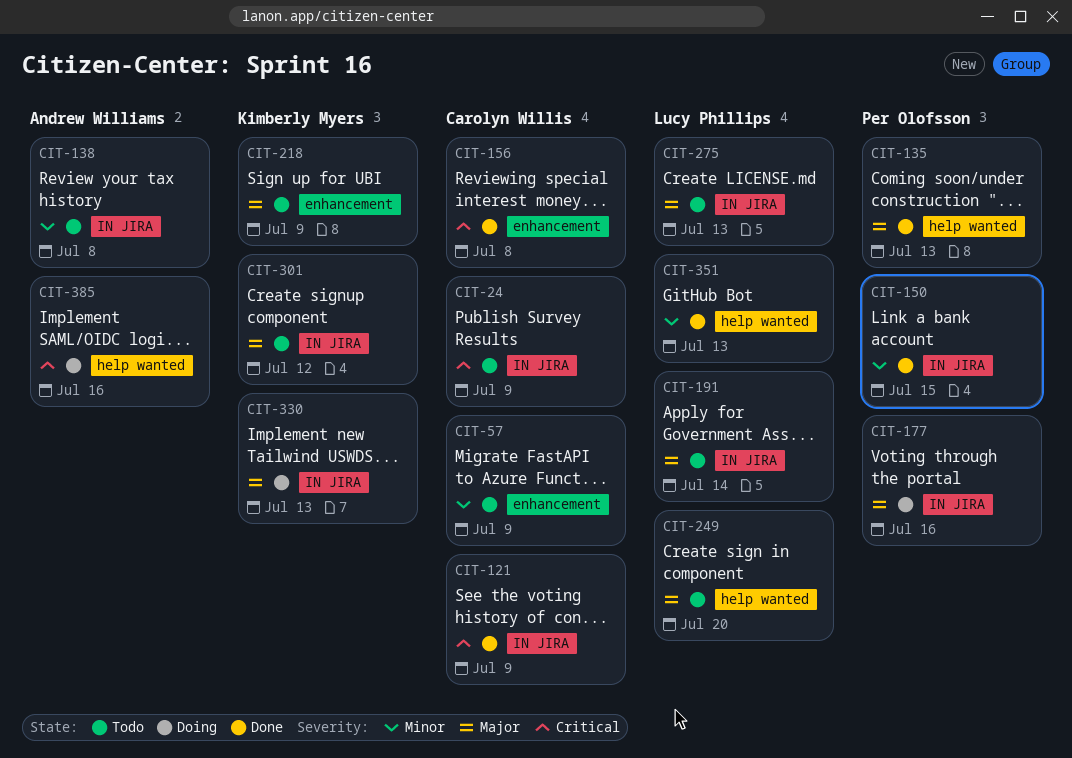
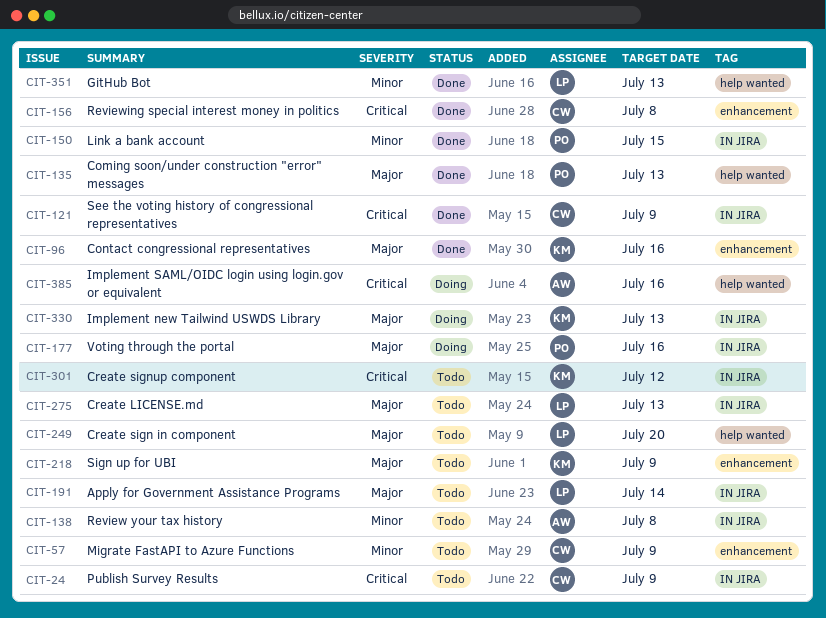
CIT-96: none -> present
CIT-301, priority: Major -> Critical

